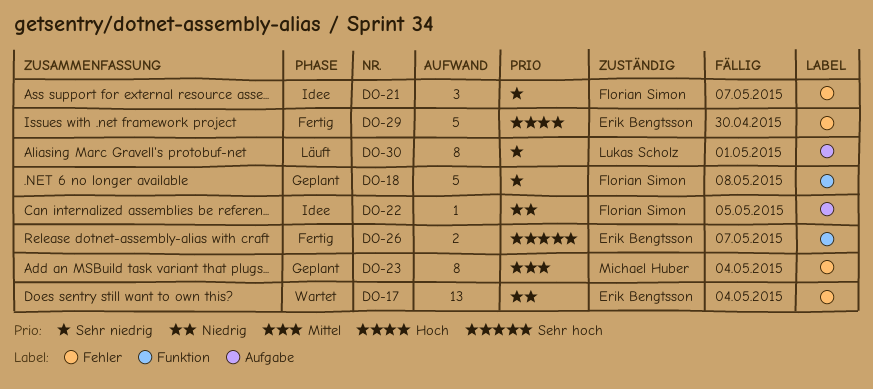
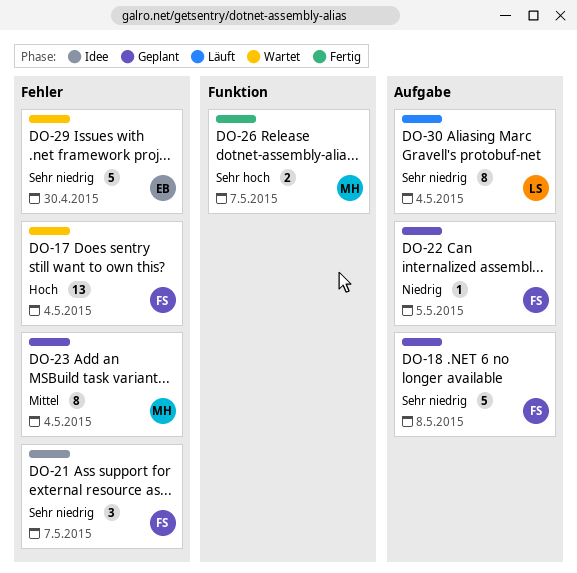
DO-17, owner: Erik Bengtsson -> Florian Simon
DO-17, priority: Niedrig -> Hoch
DO-18, label: Funktion -> Aufgabe
DO-22, status: Idee -> Geplant
DO-26, owner: Erik Bengtsson -> Michael Huber
DO-29, status: Fertig -> Wartet
DO-29, priority: Hoch -> Sehr niedrig
DO-30, due: May 1 -> May 4

